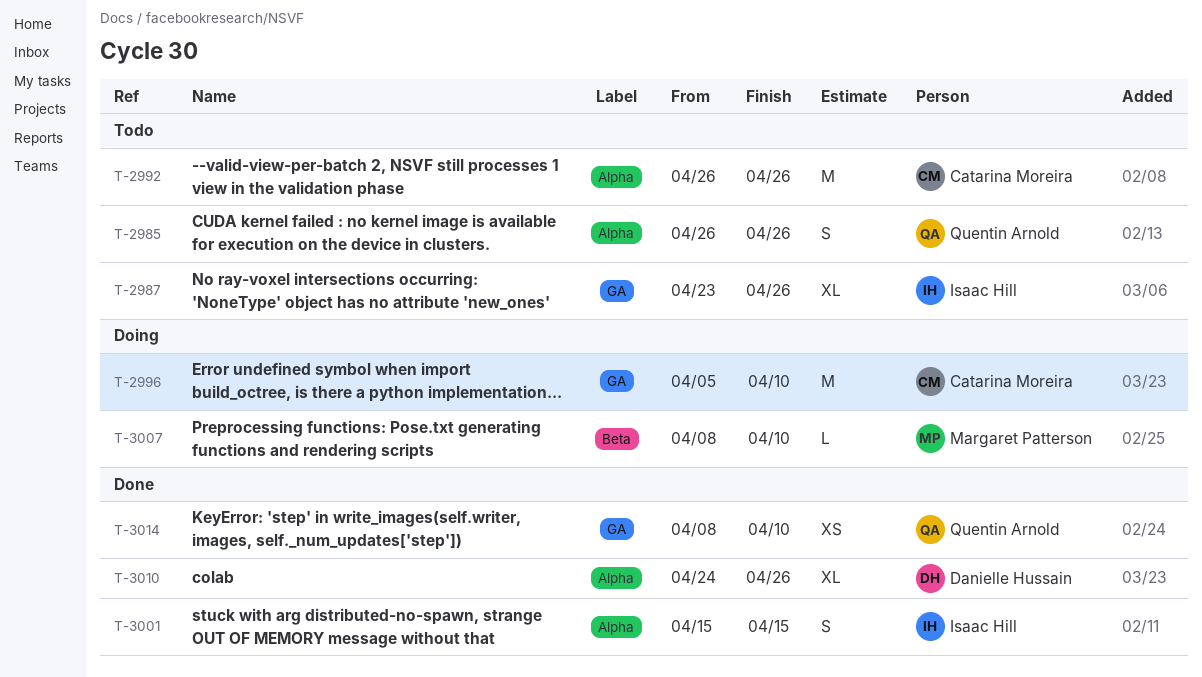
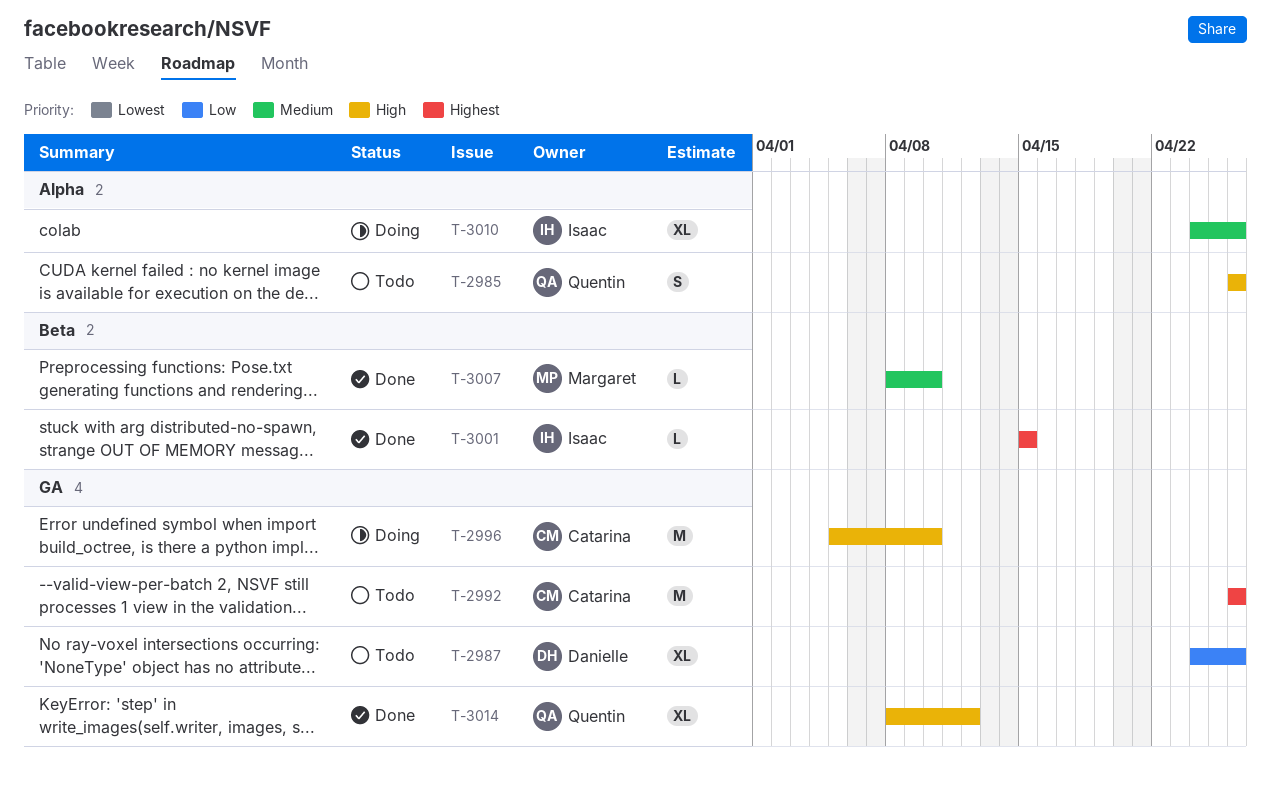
T-2987, owner: Isaac Hill -> Danielle Hussain
T-2987, start: Apr 23 -> Apr 24
T-2992, label: Alpha -> GA
T-3001, label: Alpha -> Beta
T-3001, estimate: S -> L
T-3007, status: Doing -> Done
T-3010, status: Done -> Doing
T-3010, owner: Danielle Hussain -> Isaac Hill
T-3014, estimate: XS -> XL
T-3014, due: Apr 10 -> Apr 12

